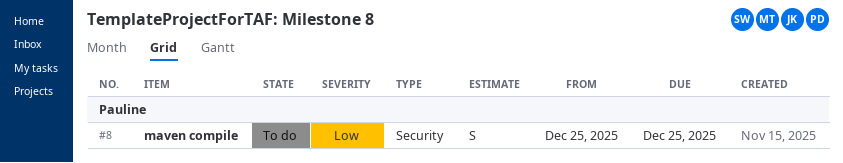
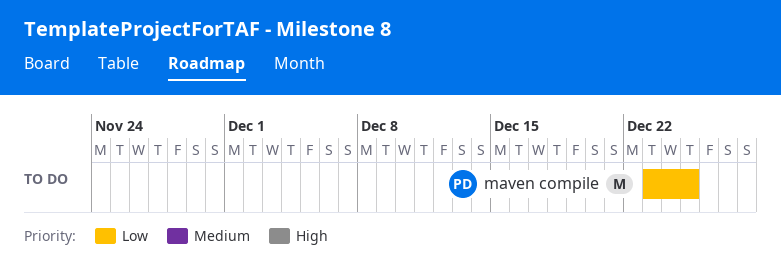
maven compile, estimate: S -> M
maven compile, start: Dec 25 -> Dec 23

